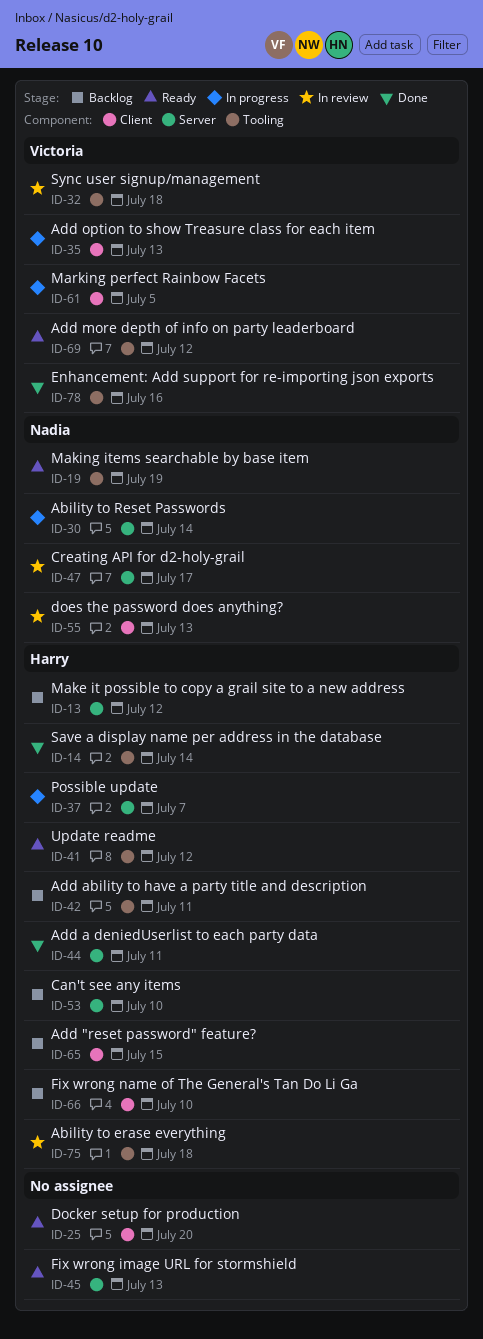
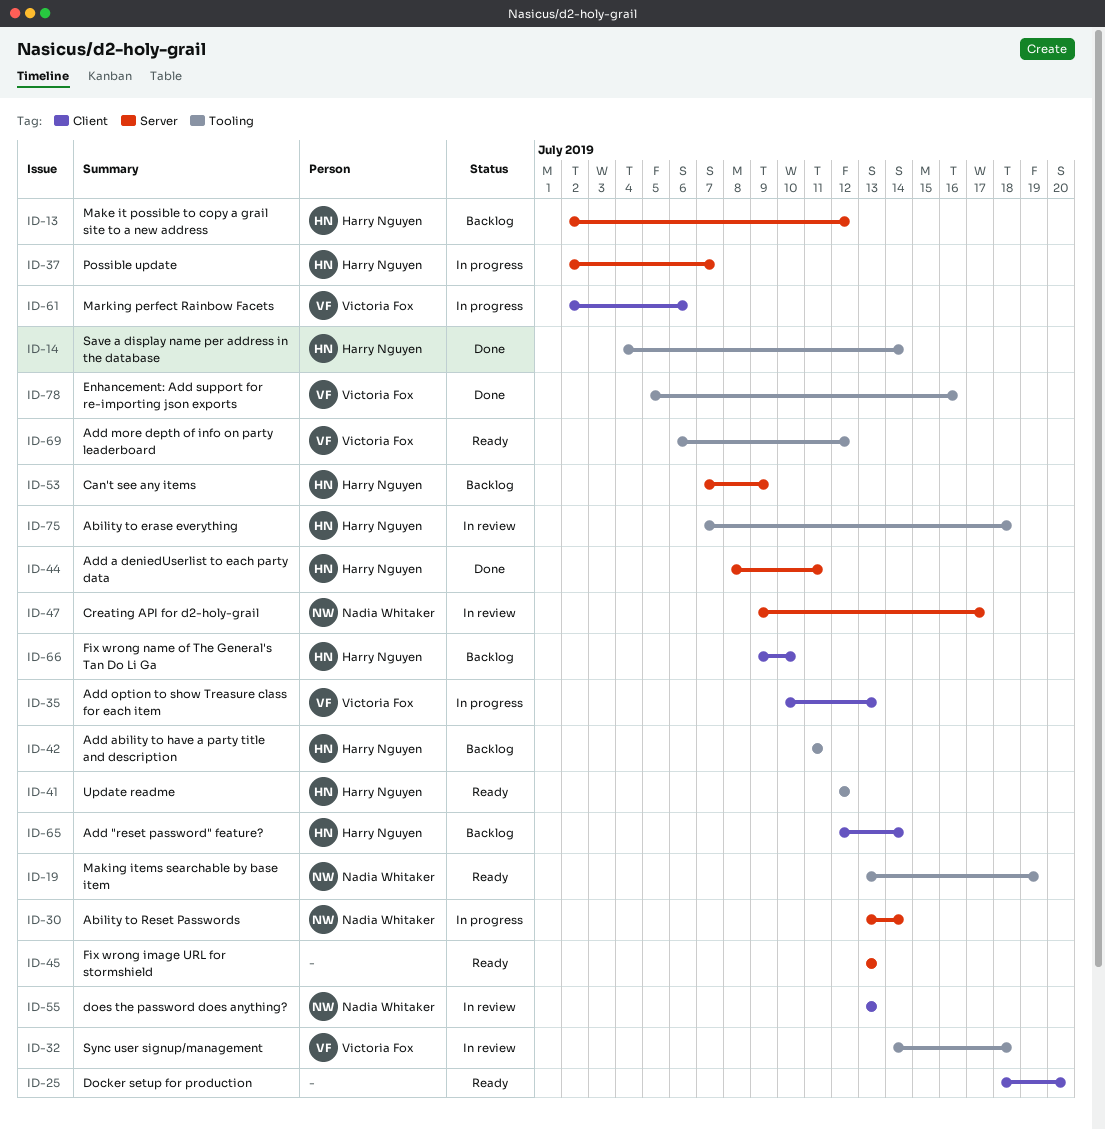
ID-53, due: Jul 10 -> Jul 9
ID-61, due: Jul 5 -> Jul 6
ID-65, due: Jul 15 -> Jul 14

